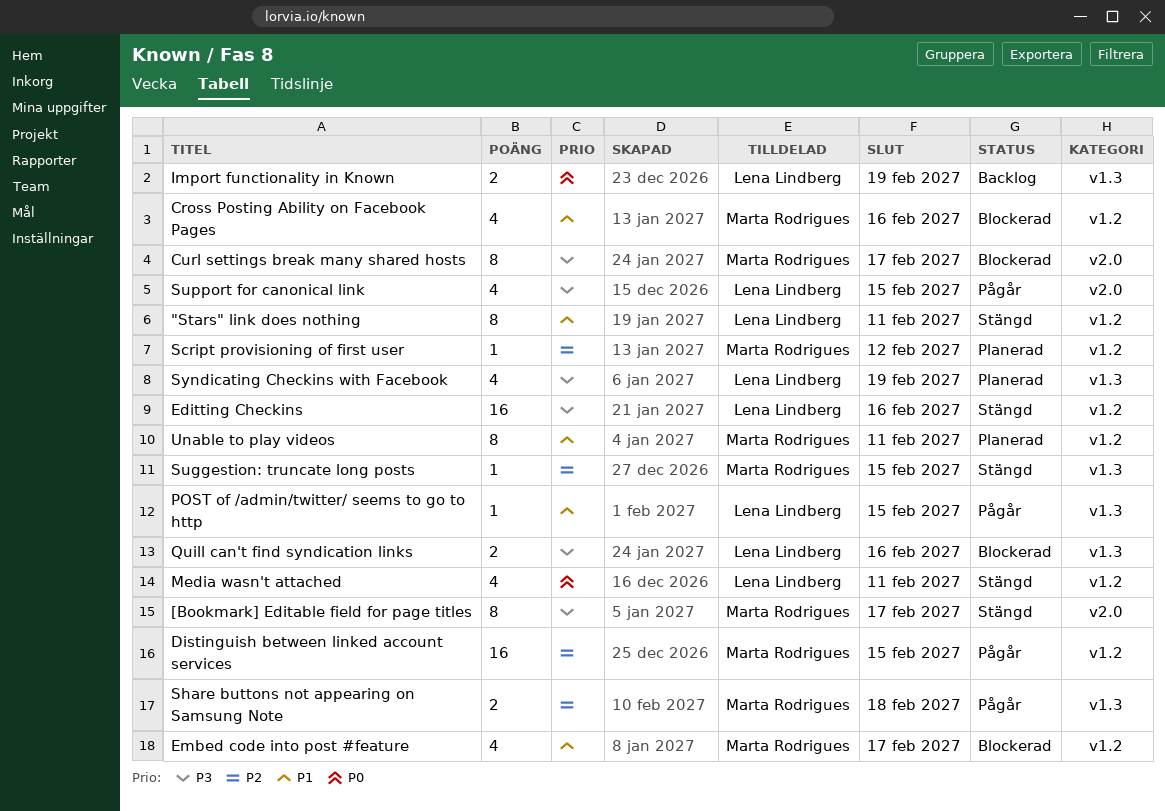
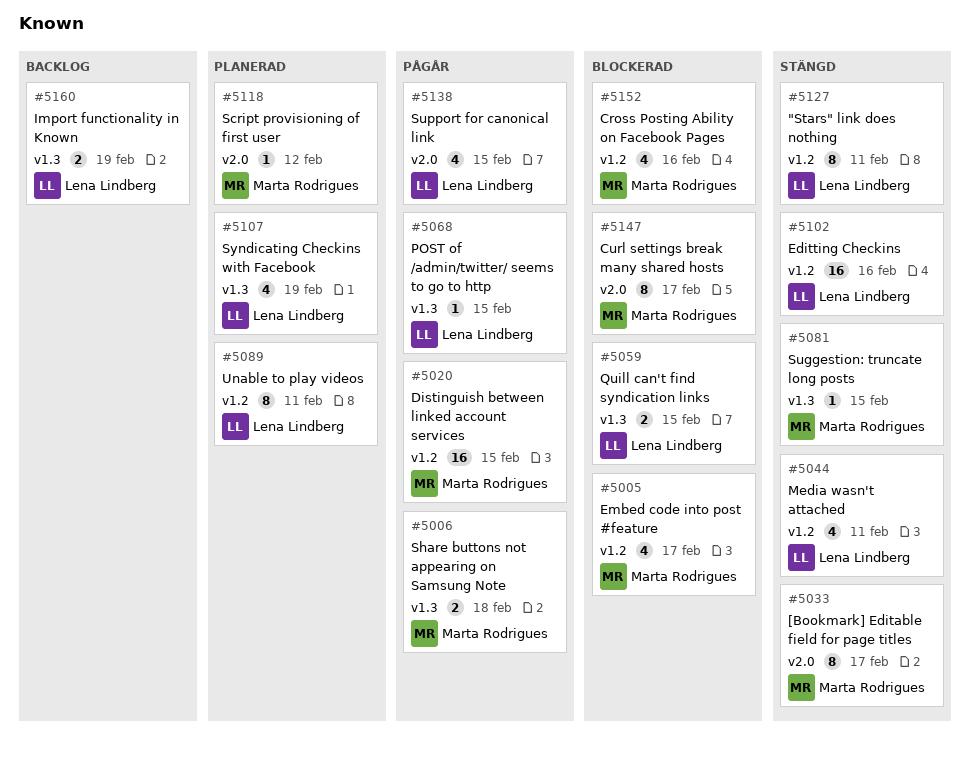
Quill can't find syndication links, due: Feb 16 -> Feb 15
Script provisioning of first user, label: v1.2 -> v2.0
Unable to play videos, owner: Marta Rodrigues -> Lena Lindberg

